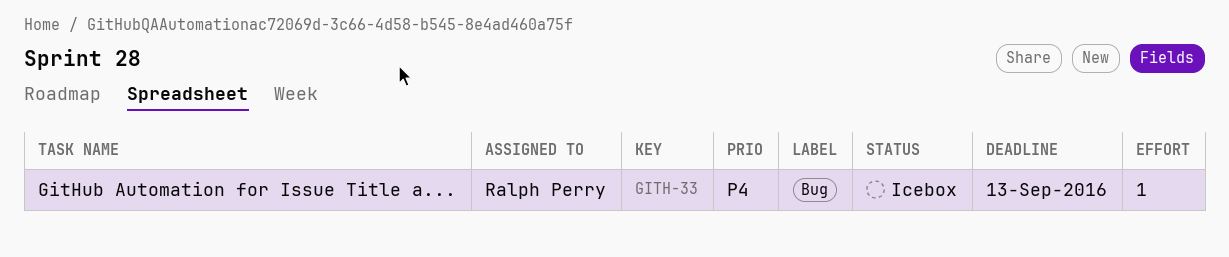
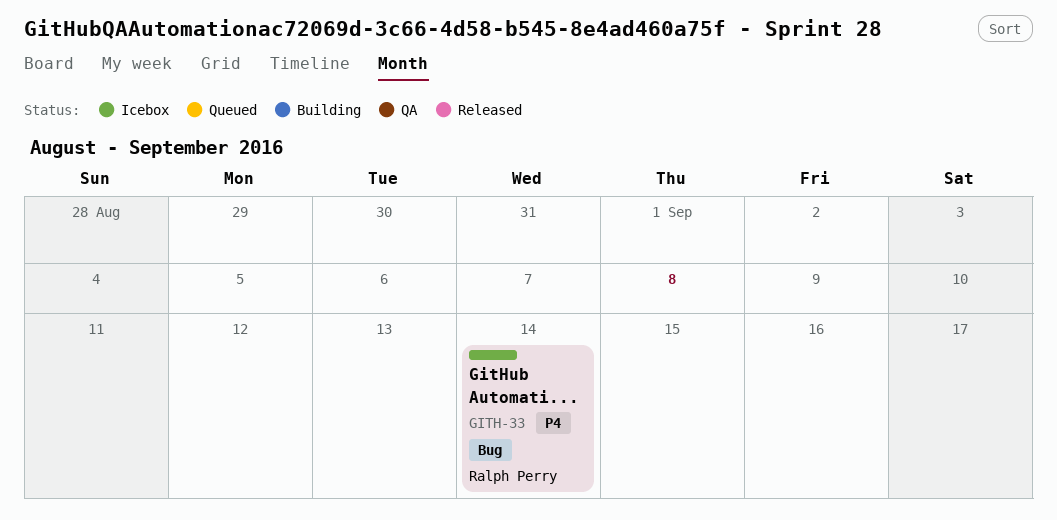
GITH-33, due: Sep 13 -> Sep 14

